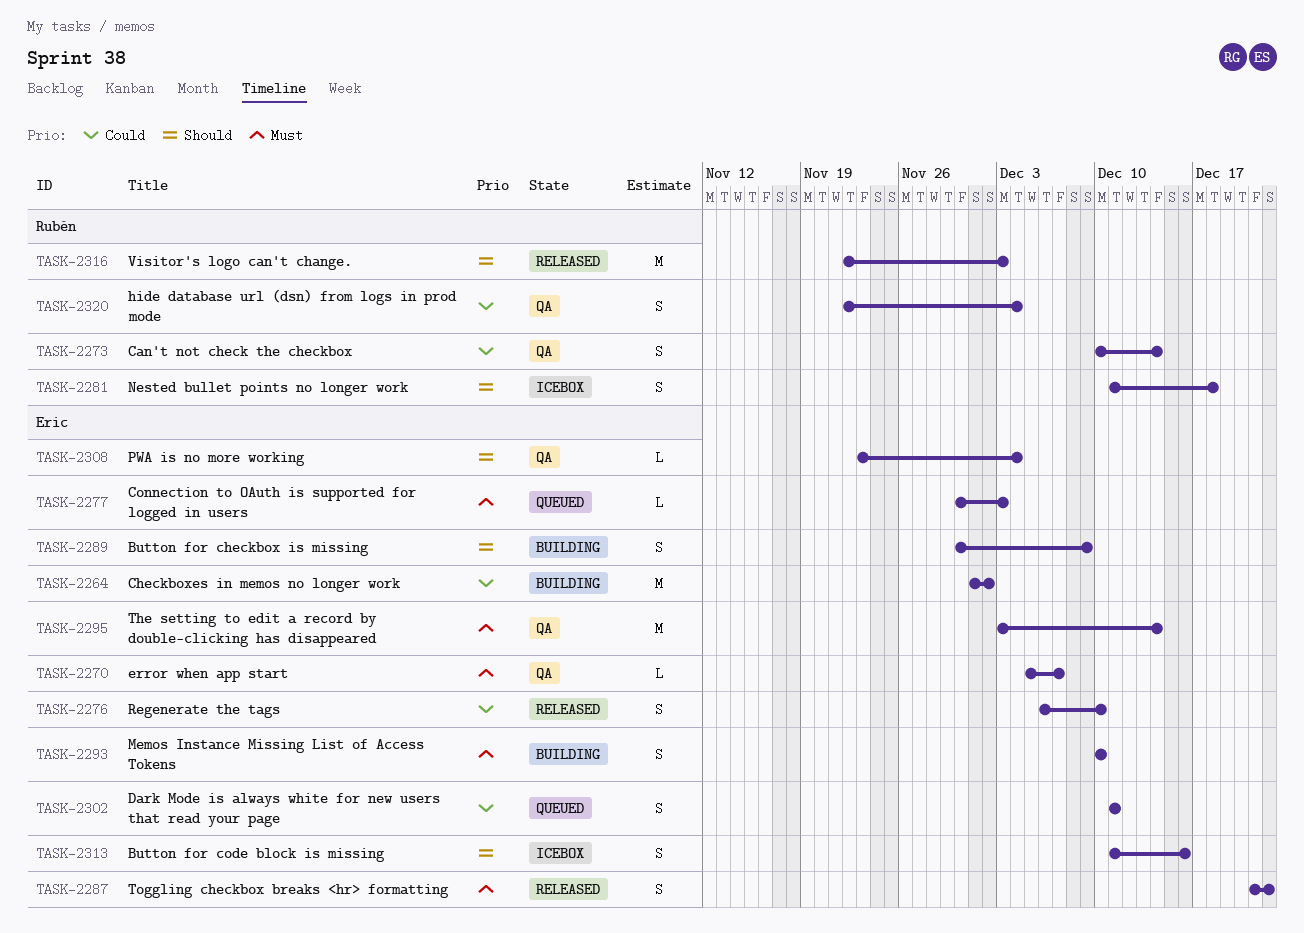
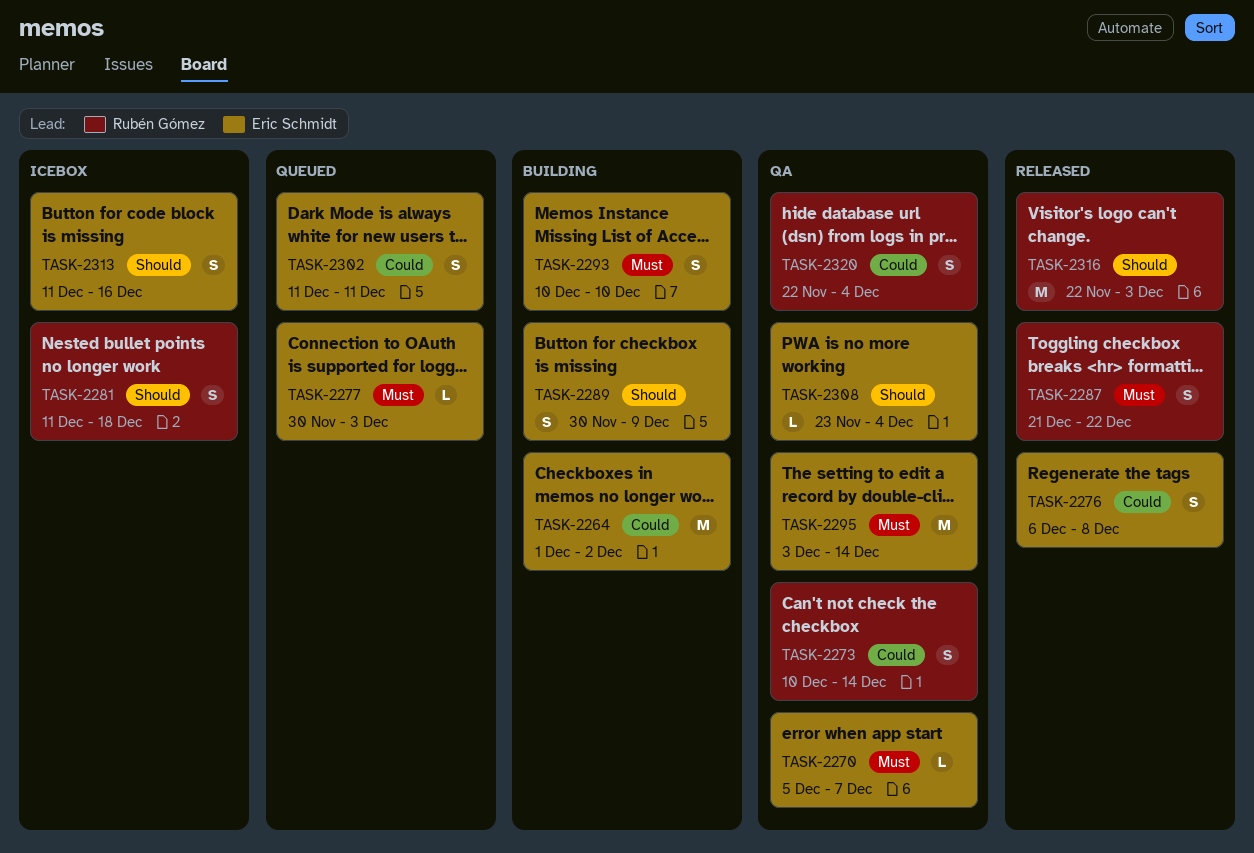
TASK-2276, due: Dec 10 -> Dec 8
TASK-2287, owner: Eric Schmidt -> Rubén Gómez

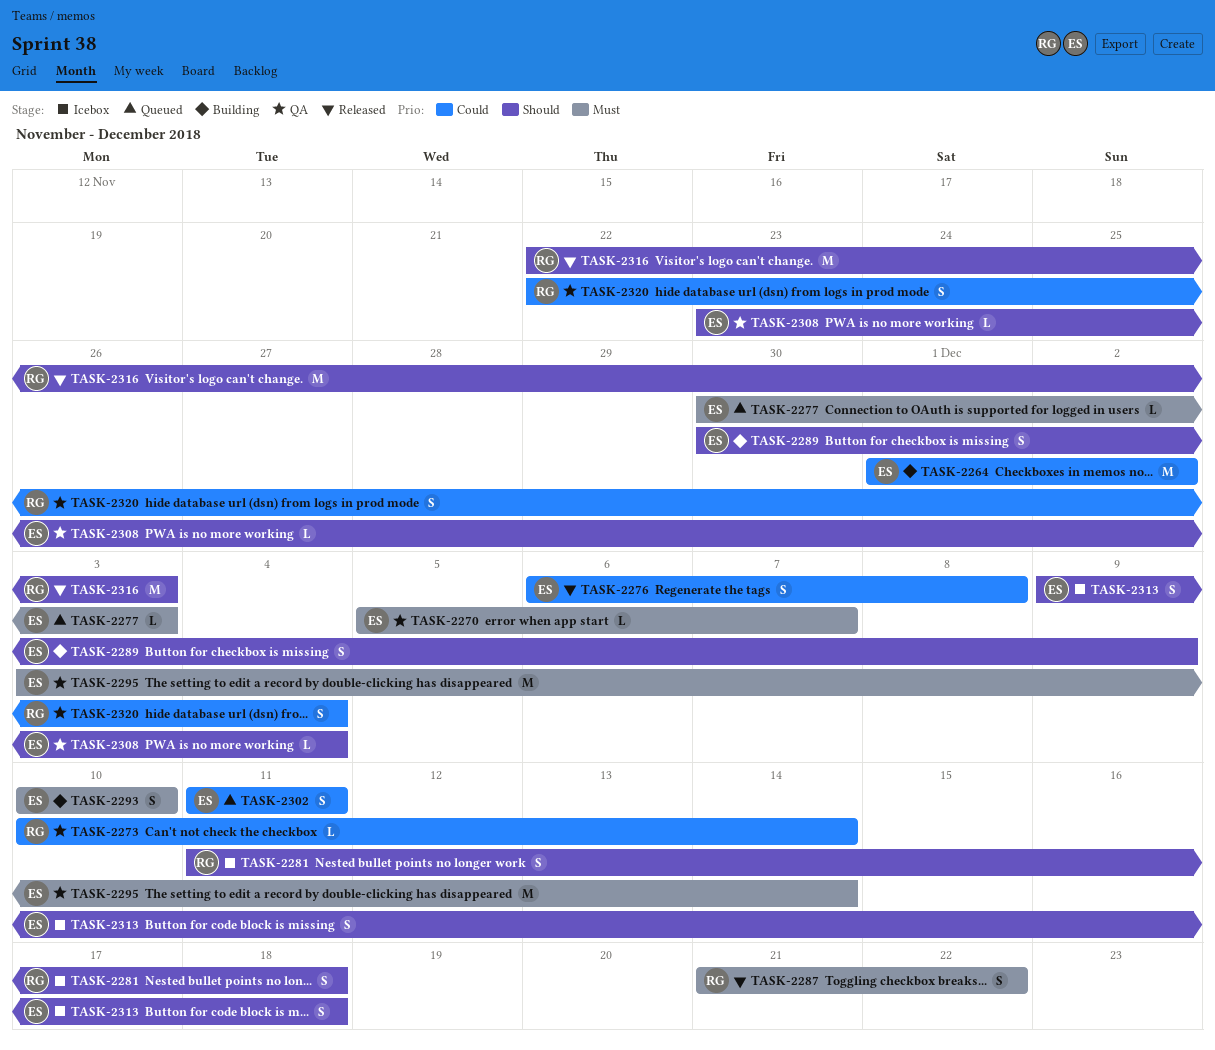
TASK-2273, estimate: S -> L
TASK-2313, start: Dec 11 -> Dec 9
TASK-2313, due: Dec 16 -> Dec 18

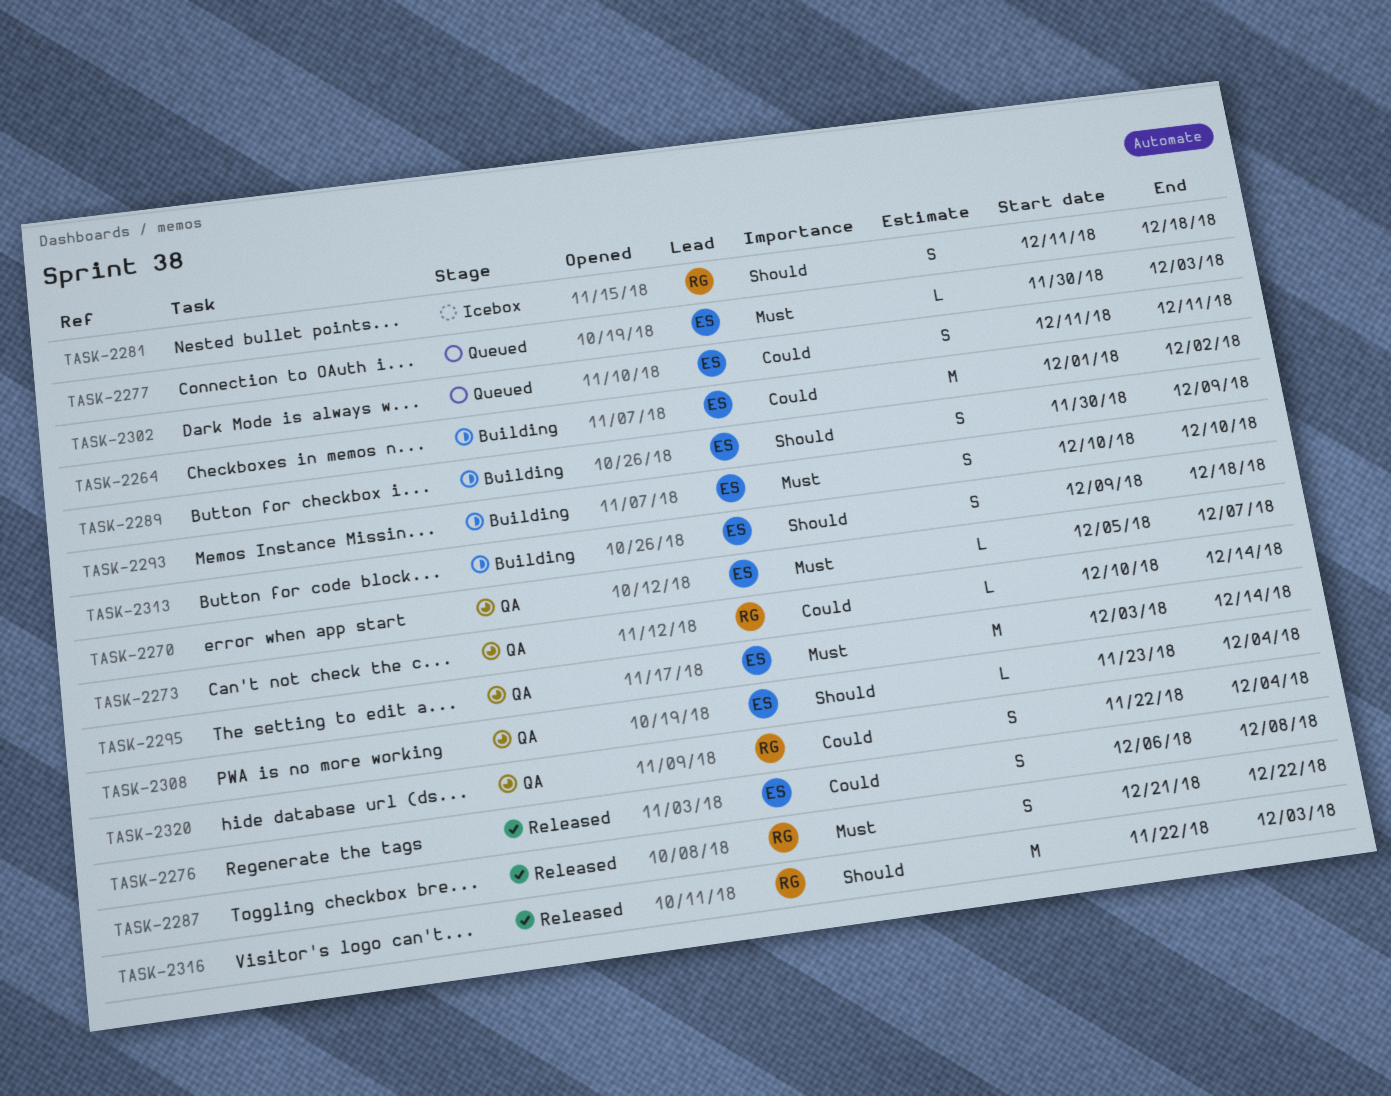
TASK-2313, status: Icebox -> Building

